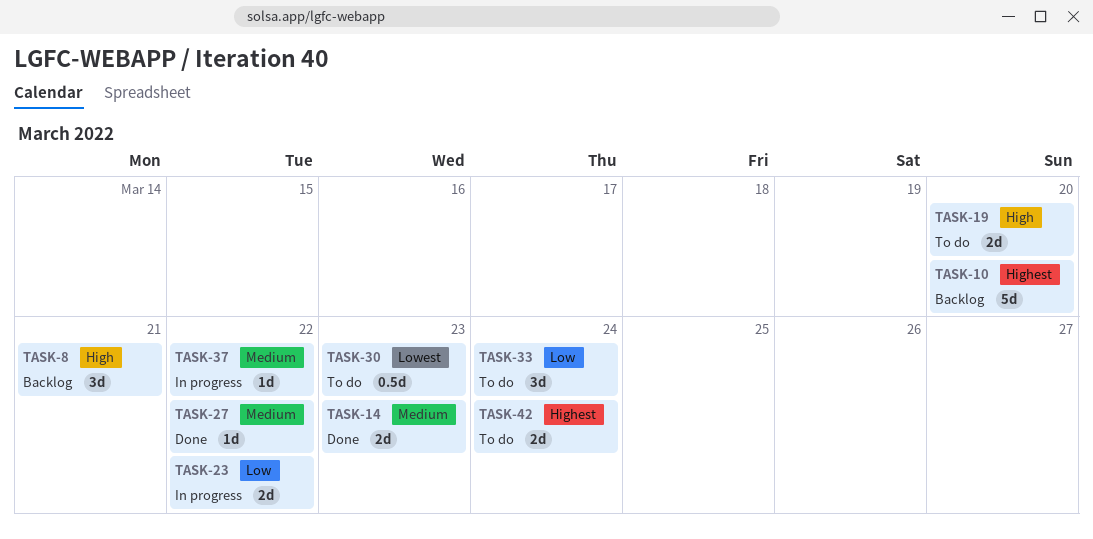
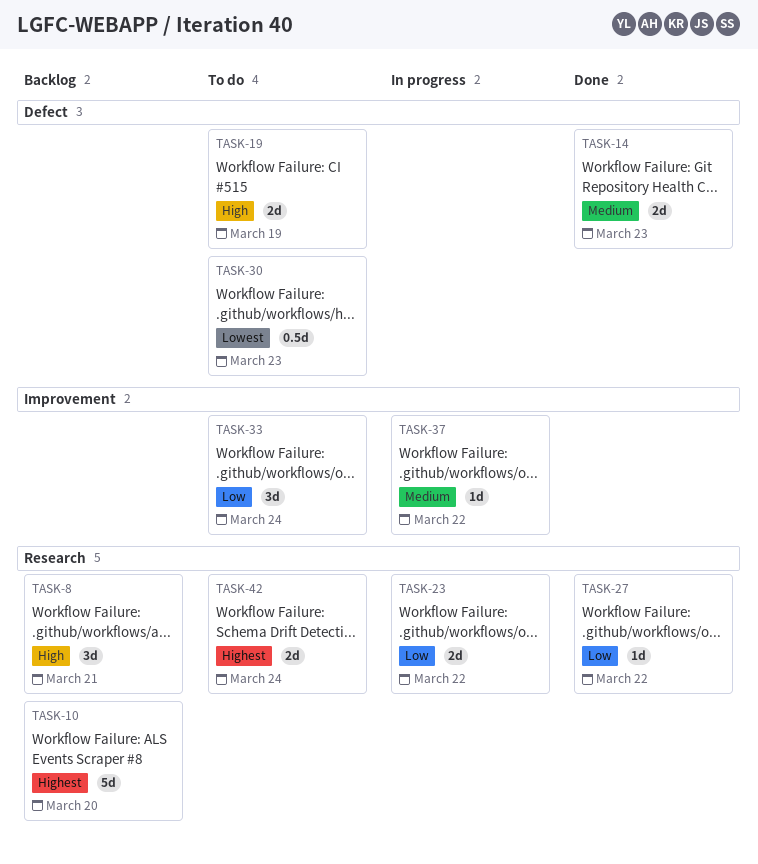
TASK-19, due: Mar 20 -> Mar 19
TASK-27, priority: Medium -> Low

